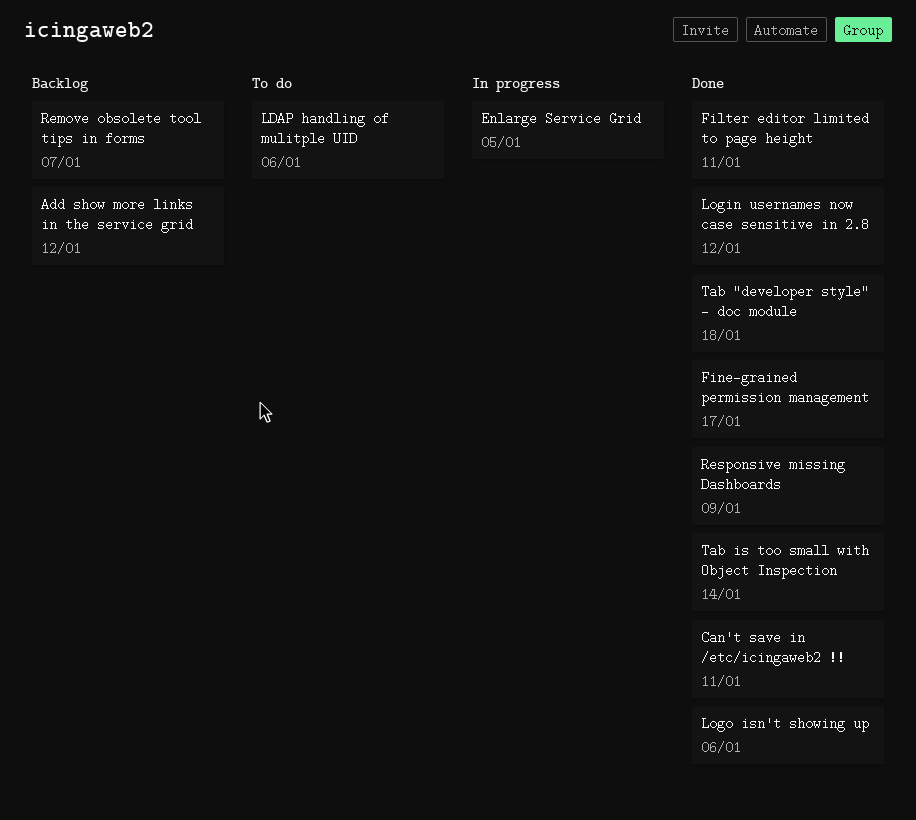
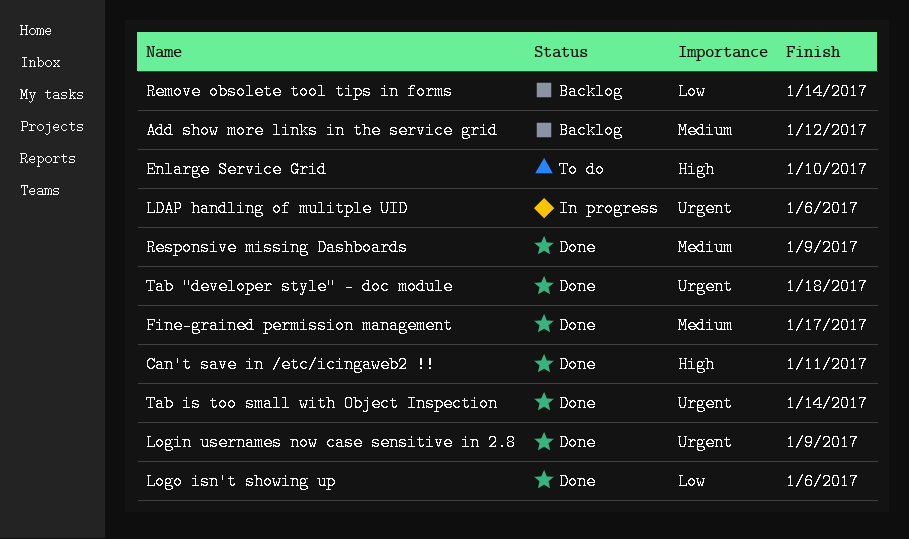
Enlarge Service Grid, status: In progress -> To do
Enlarge Service Grid, due: Jan 5 -> Jan 10
Filter editor limited to page height: present -> none
LDAP handling of mulitple UID, status: To do -> In progress
Login usernames now case sensitive in 2.8, due: Jan 12 -> Jan 9
Remove obsolete tool tips in forms, due: Jan 7 -> Jan 14

